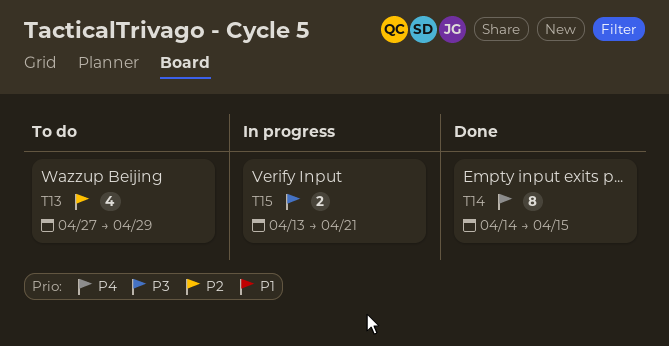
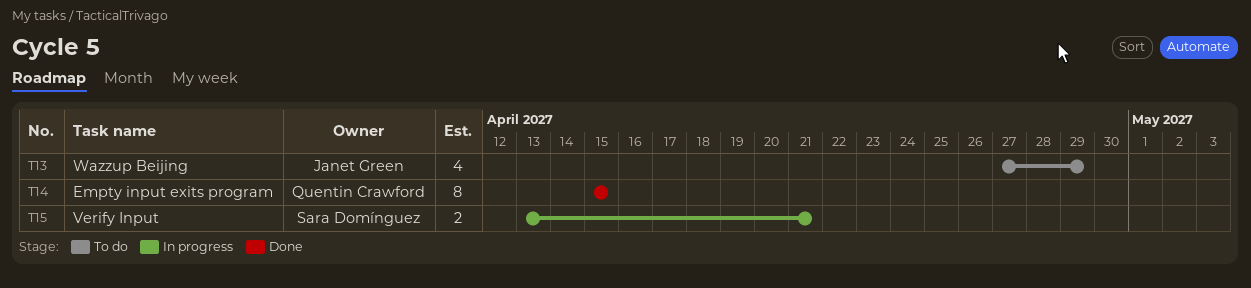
T14, start: Apr 14 -> Apr 15

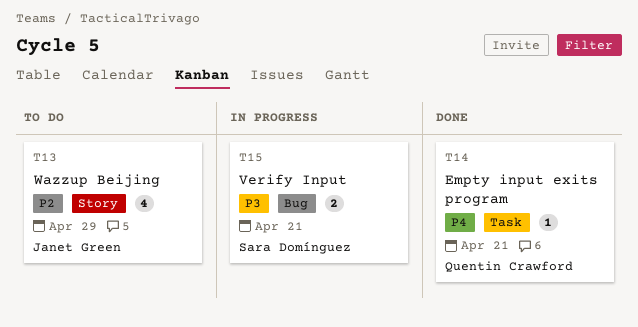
T14, estimate: 8 -> 1
T14, due: Apr 15 -> Apr 21

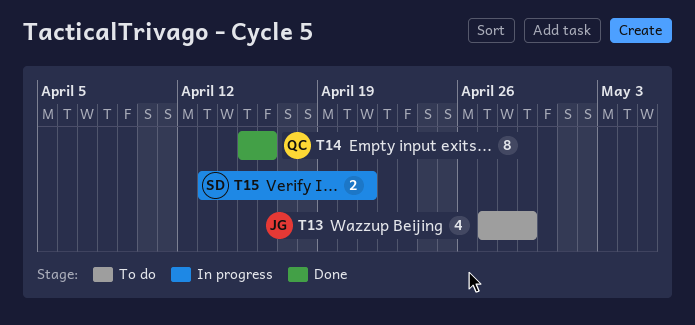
T14, estimate: 1 -> 8
T14, due: Apr 21 -> Apr 16

